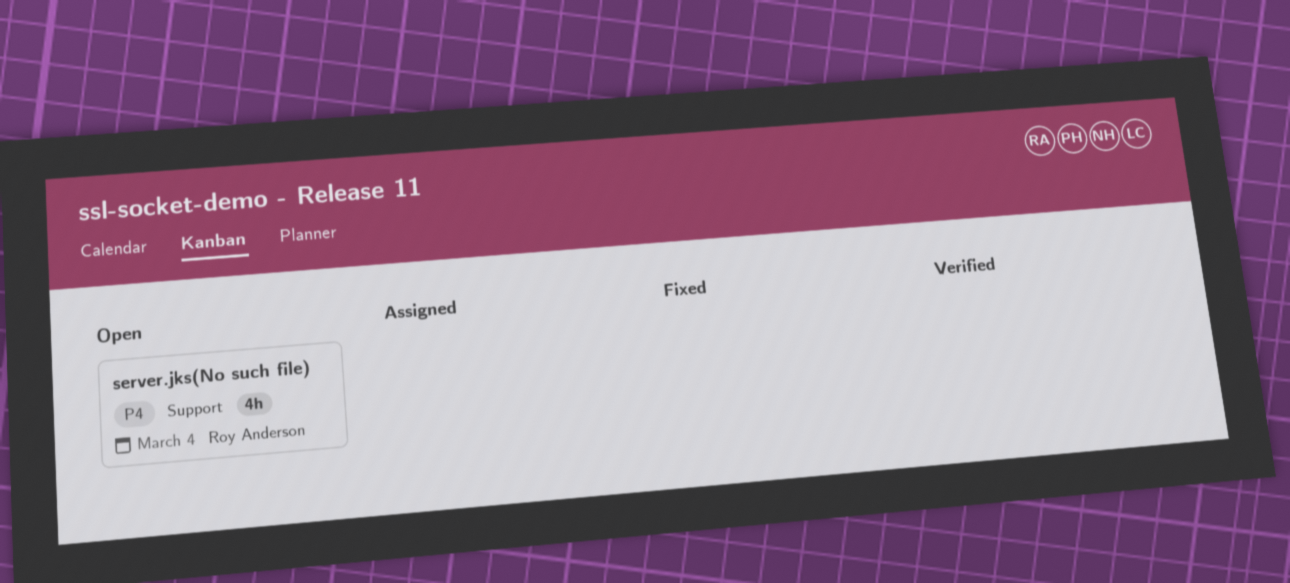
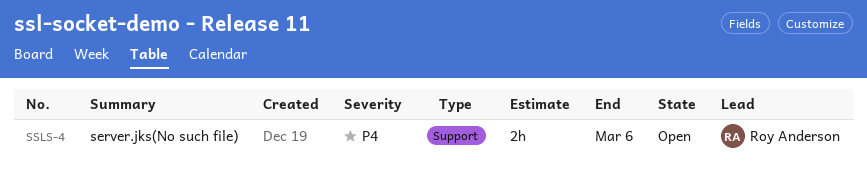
server.jks(No such file), estimate: 4h -> 2h
server.jks(No such file), due: Mar 4 -> Mar 6

